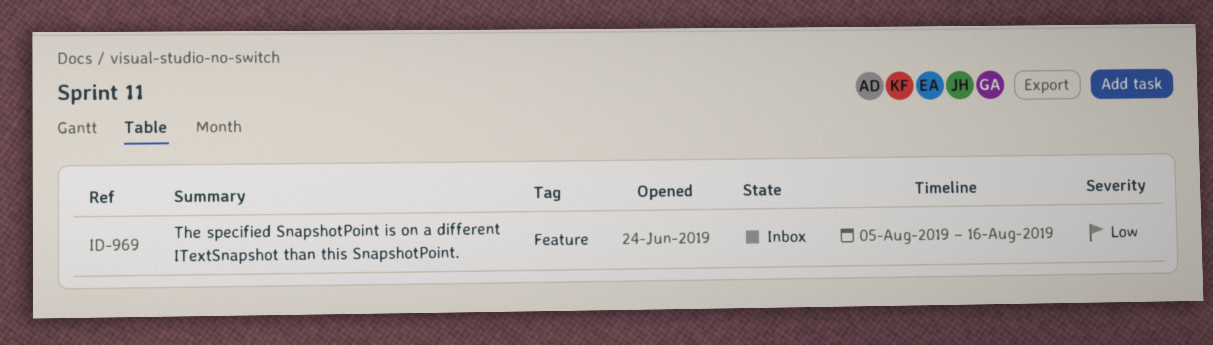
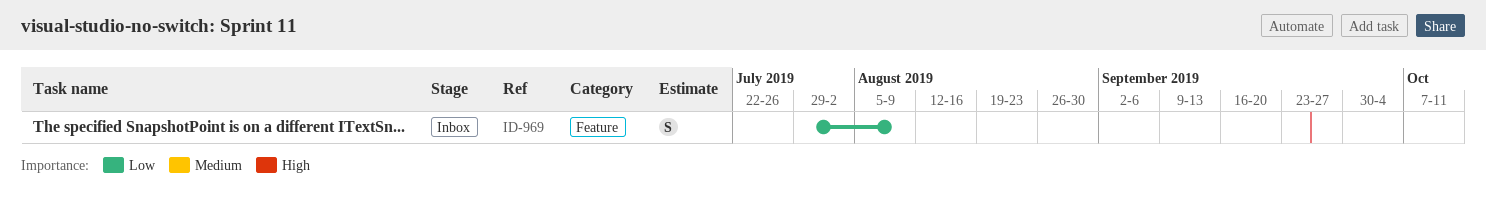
ID-969, start: Aug 5 -> Jul 29
ID-969, due: Aug 16 -> Aug 9

